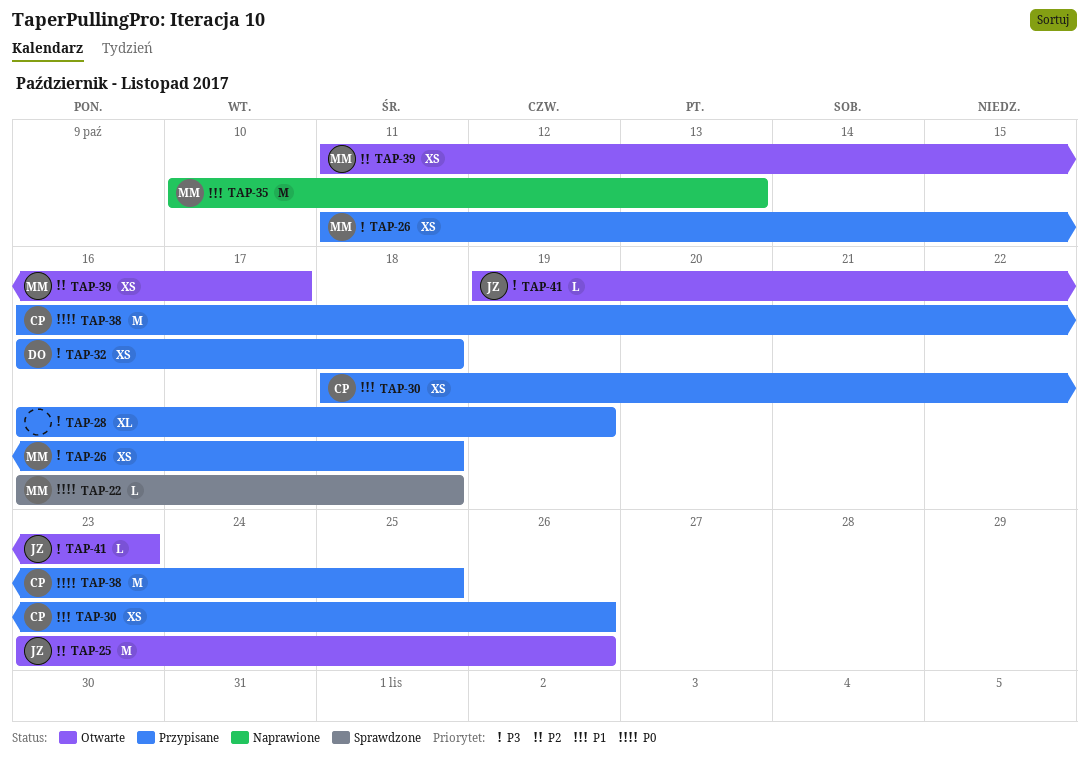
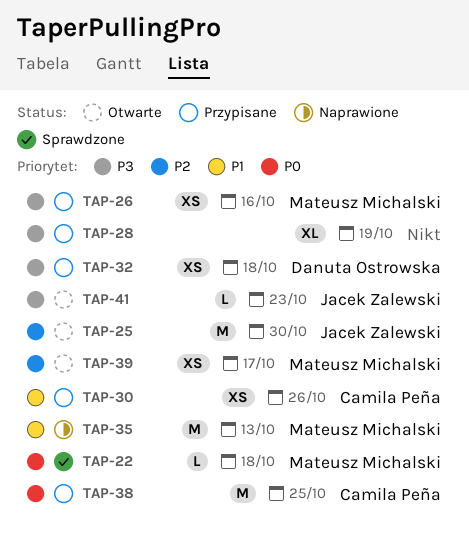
TAP-25, due: Oct 26 -> Oct 30
TAP-26, due: Oct 18 -> Oct 16

